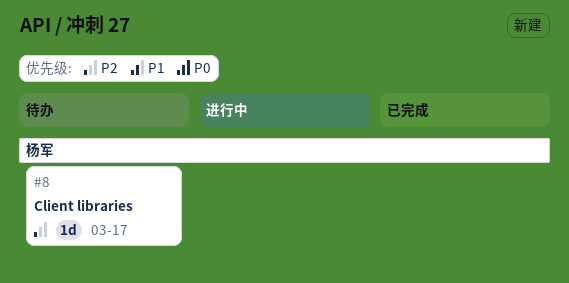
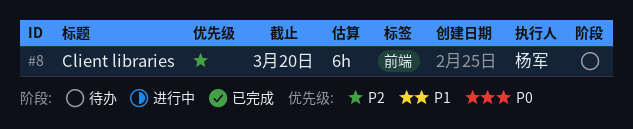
#8, estimate: 1d -> 6h
#8, due: Mar 17 -> Mar 20

